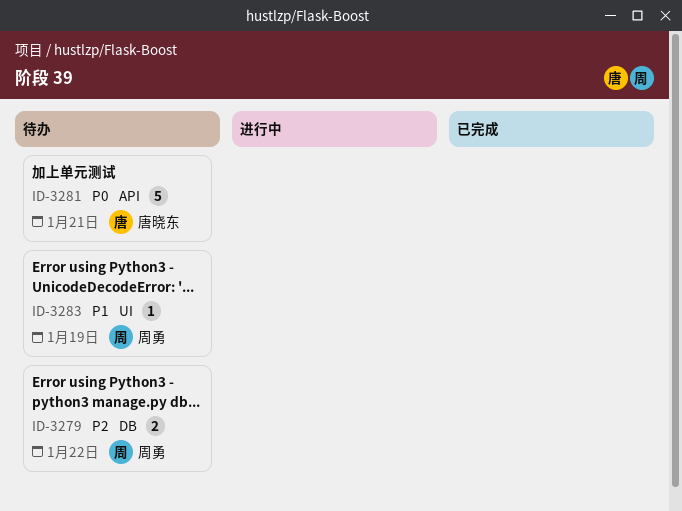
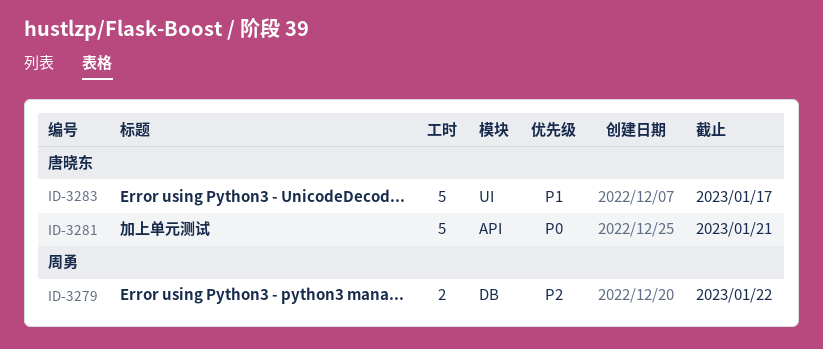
ID-3283, owner: 周勇 -> 唐晓东
ID-3283, estimate: 1 -> 5
ID-3283, due: Jan 19 -> Jan 17

